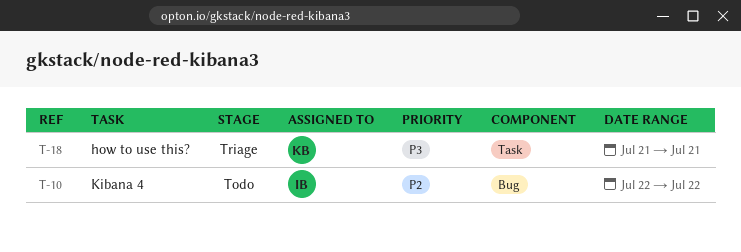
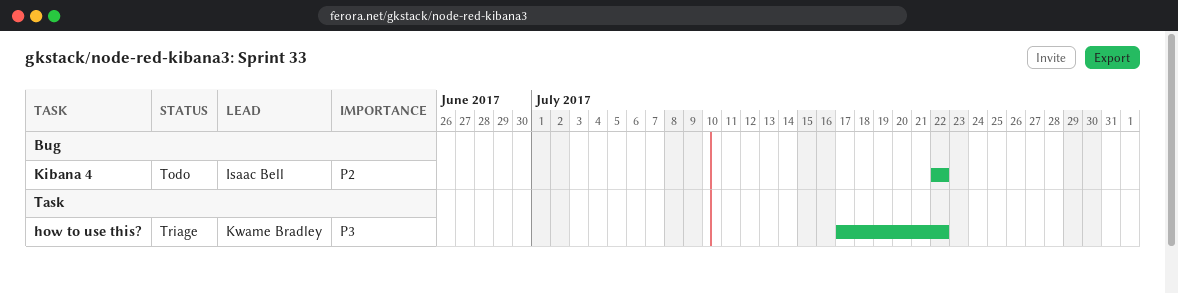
how to use this?, start: Jul 21 -> Jul 17
how to use this?, due: Jul 21 -> Jul 22

